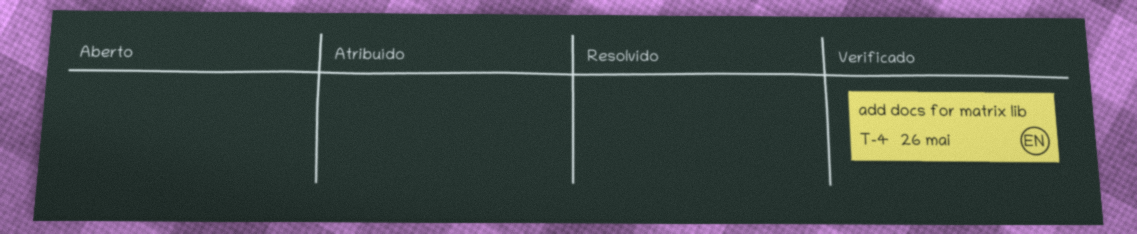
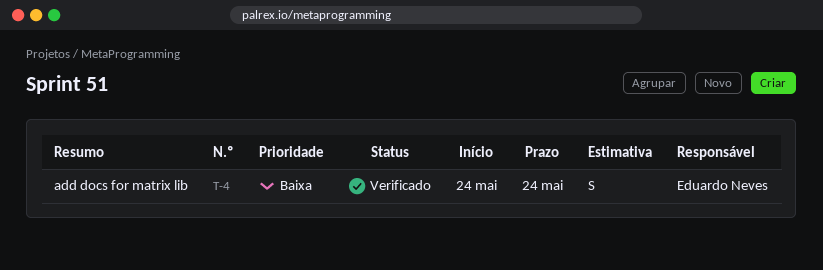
T-4, due: May 26 -> May 24

